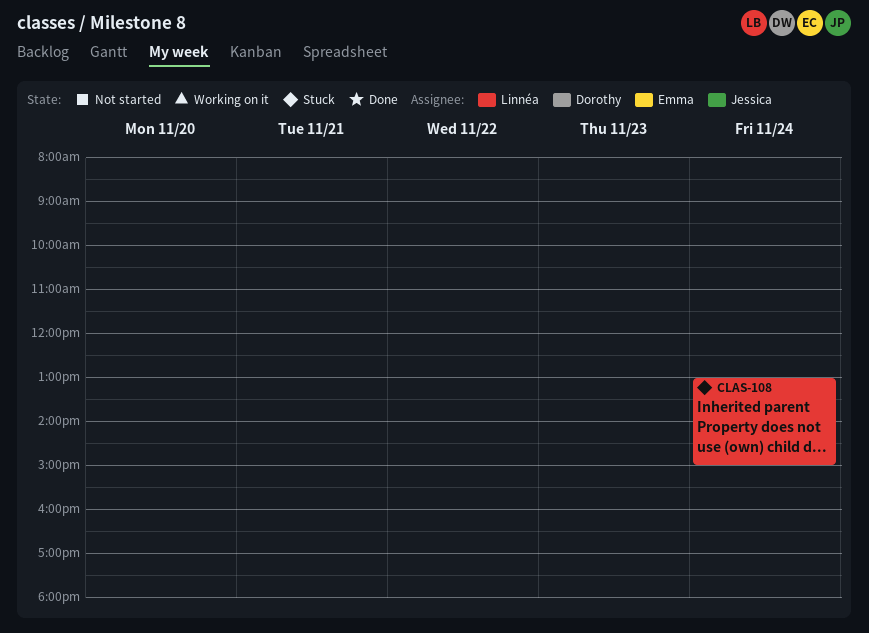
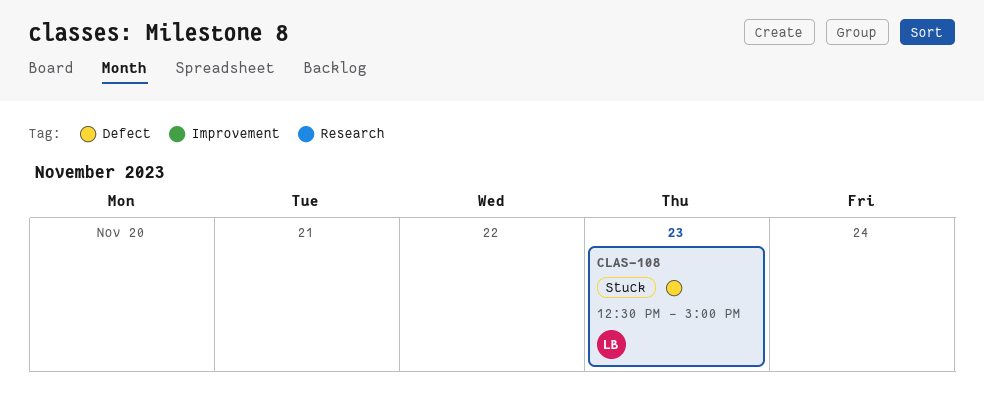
CLAS-108, day: Nov 24 -> Nov 23
CLAS-108, begins: 13:00 -> 12:30

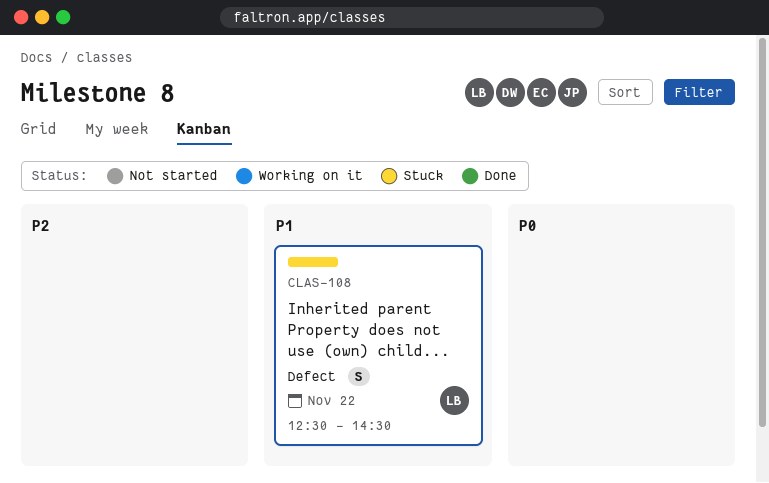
CLAS-108, day: Nov 23 -> Nov 22
CLAS-108, ends: 15:00 -> 14:30

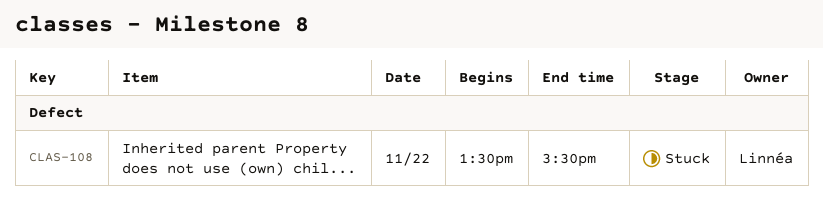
CLAS-108, begins: 12:30 -> 13:30
CLAS-108, ends: 14:30 -> 15:30

